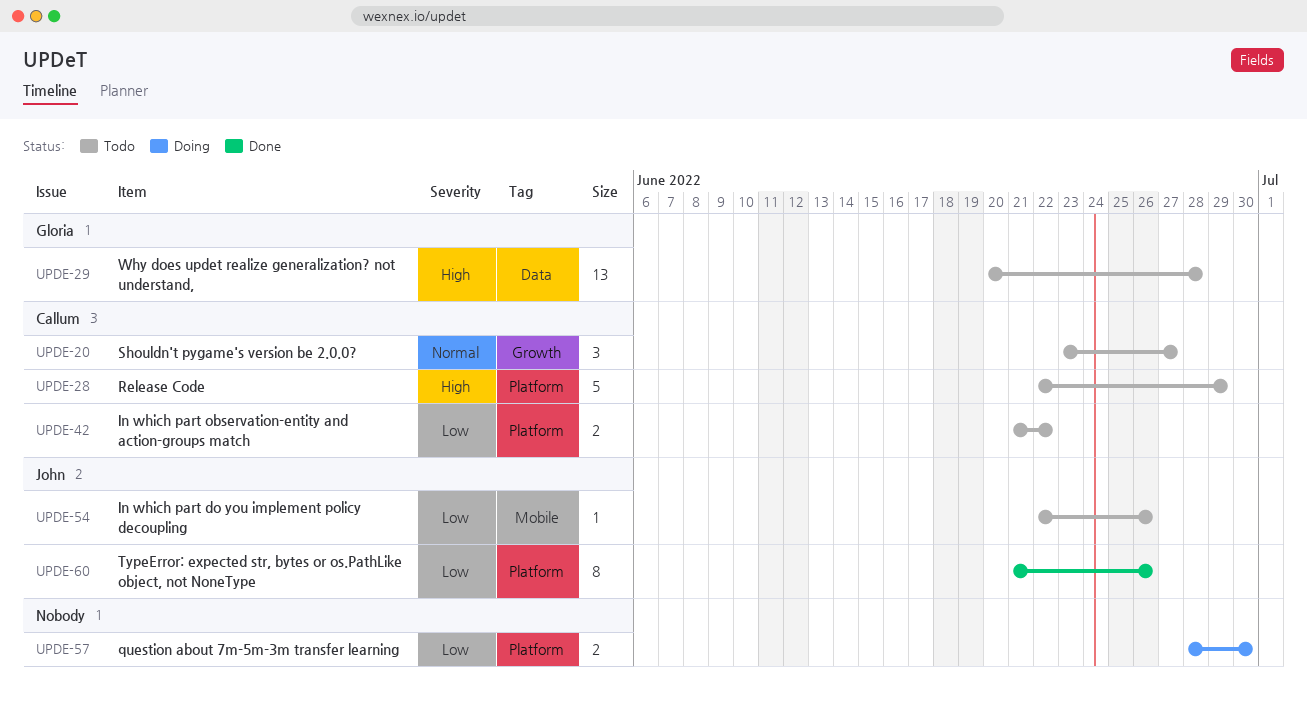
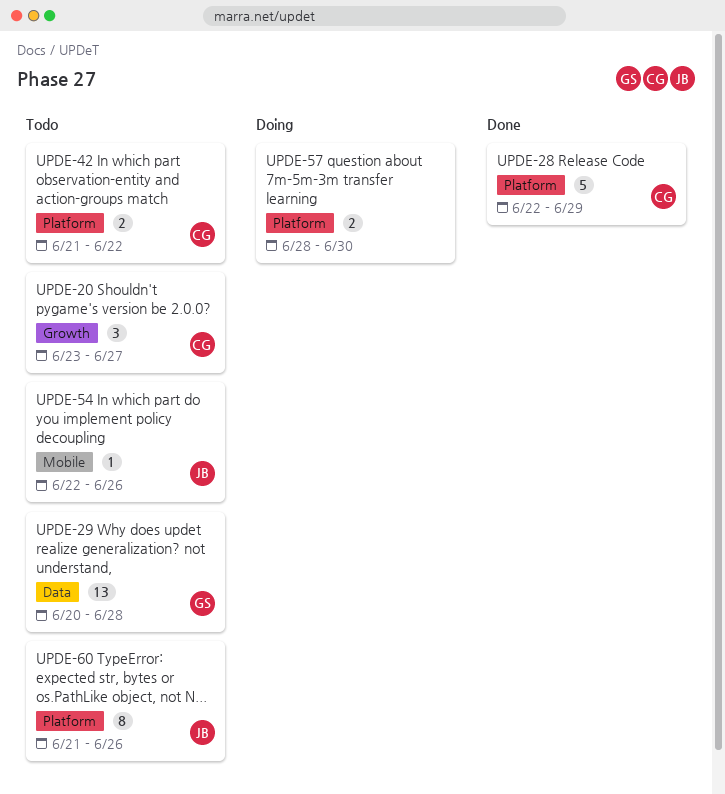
UPDE-28, status: Todo -> Done
UPDE-60, status: Done -> Todo

